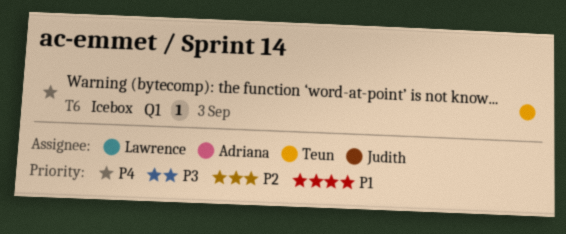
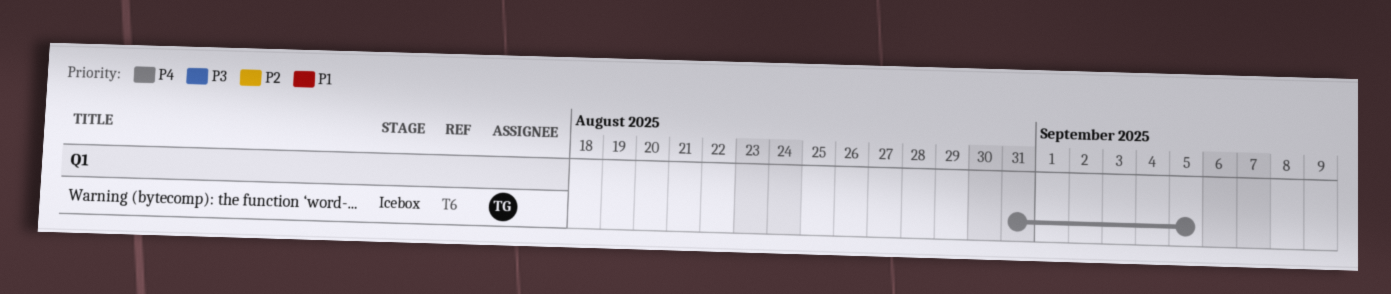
T6, due: Sep 3 -> Sep 5

